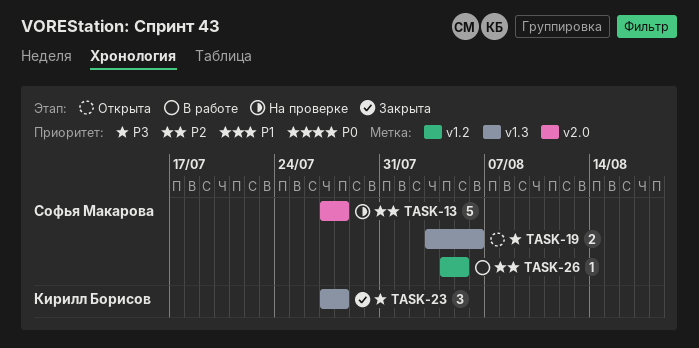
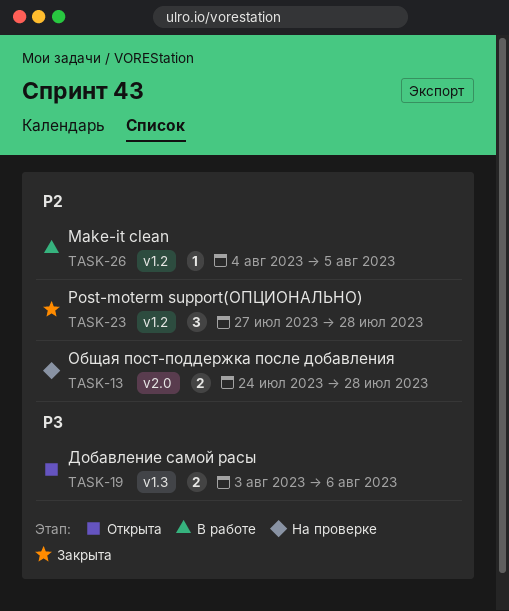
TASK-13, estimate: 5 -> 2
TASK-13, start: Jul 27 -> Jul 24
TASK-23, priority: P3 -> P2
TASK-23, label: v1.3 -> v1.2

